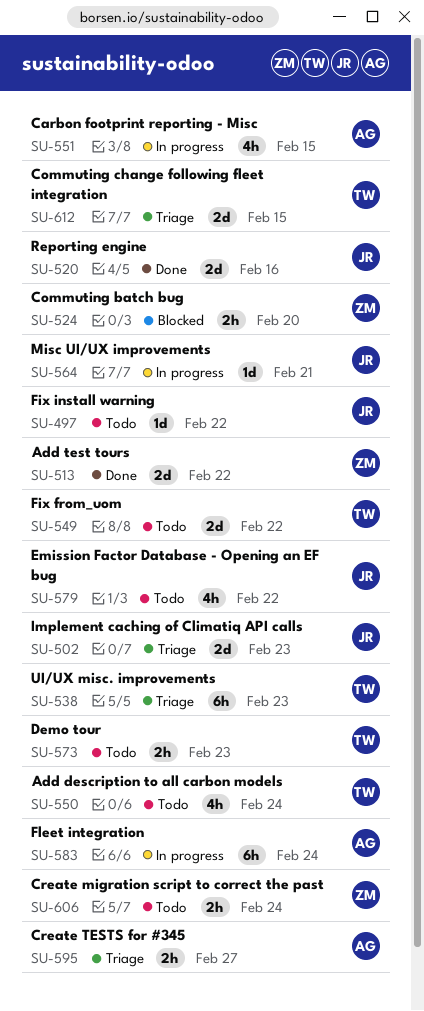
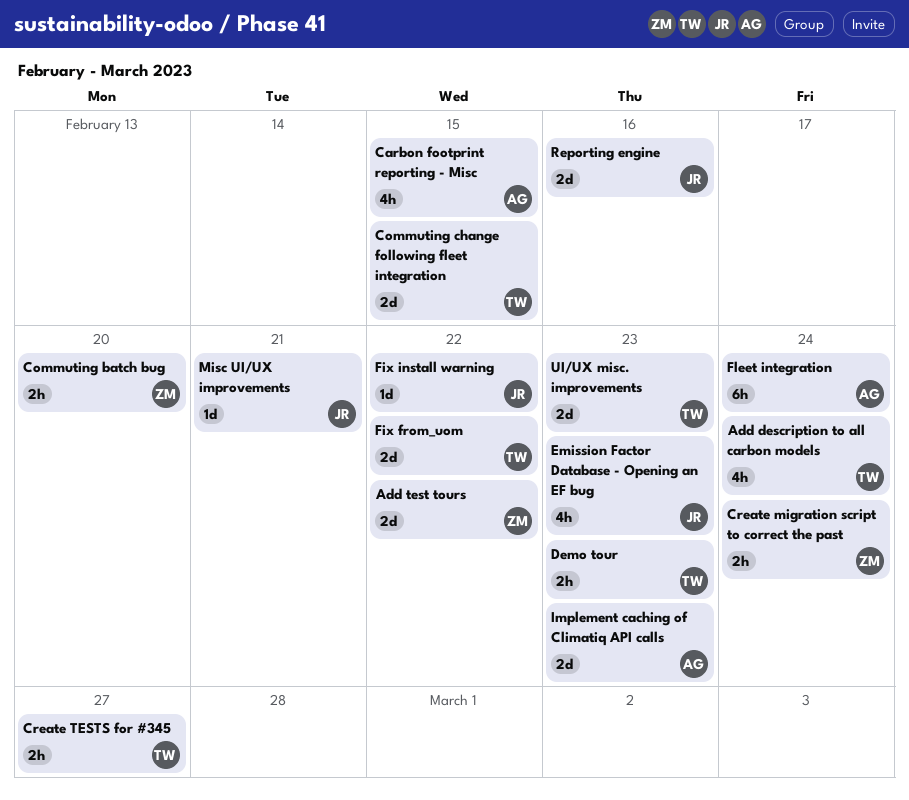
Create TESTS for #345, owner: AG -> TW
Emission Factor Database - Opening an EF bug, due: Feb 22 -> Feb 23
Implement caching of Climatiq API calls, owner: JR -> AG
UI/UX misc. improvements, estimate: 6h -> 2d

